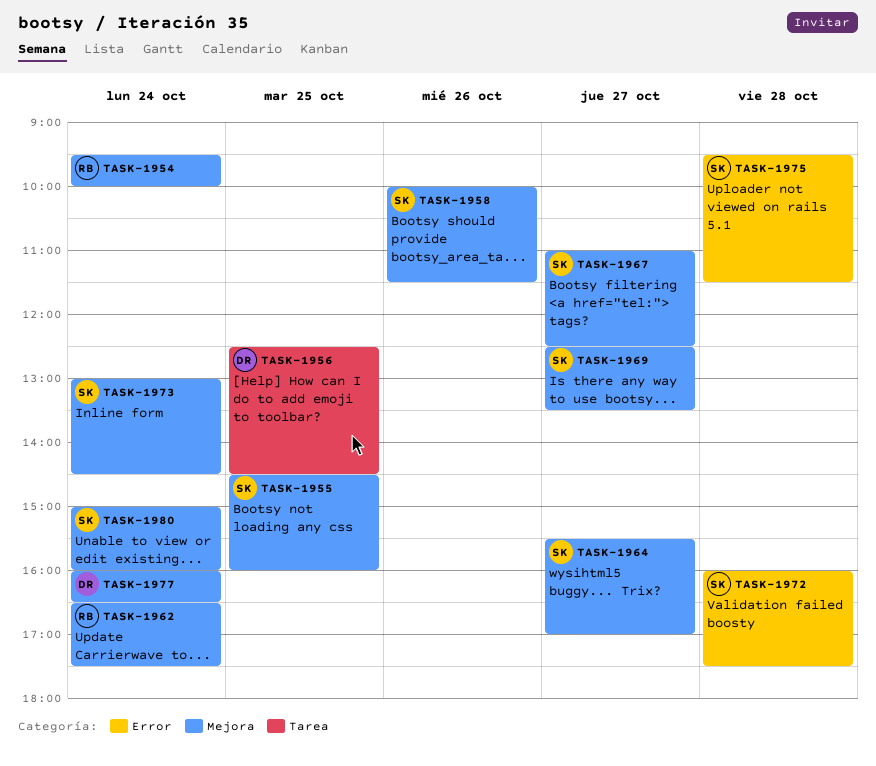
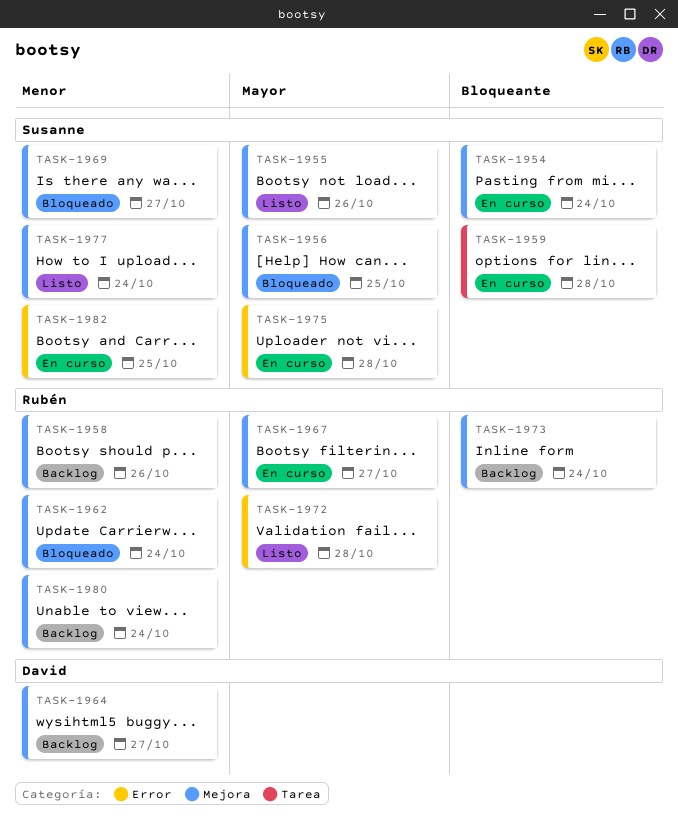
TASK-1954, owner: Rubén -> Susanne
TASK-1955, day: Oct 25 -> Oct 26
TASK-1956, owner: David -> Susanne
TASK-1956, label: Tarea -> Mejora
TASK-1958, owner: Susanne -> Rubén
TASK-1959: none -> present
TASK-1964, owner: Susanne -> David
TASK-1967, owner: Susanne -> Rubén
TASK-1972, owner: Susanne -> Rubén
TASK-1973, owner: Susanne -> Rubén
TASK-1977, owner: David -> Susanne
TASK-1980, owner: Susanne -> Rubén
TASK-1982: none -> present

